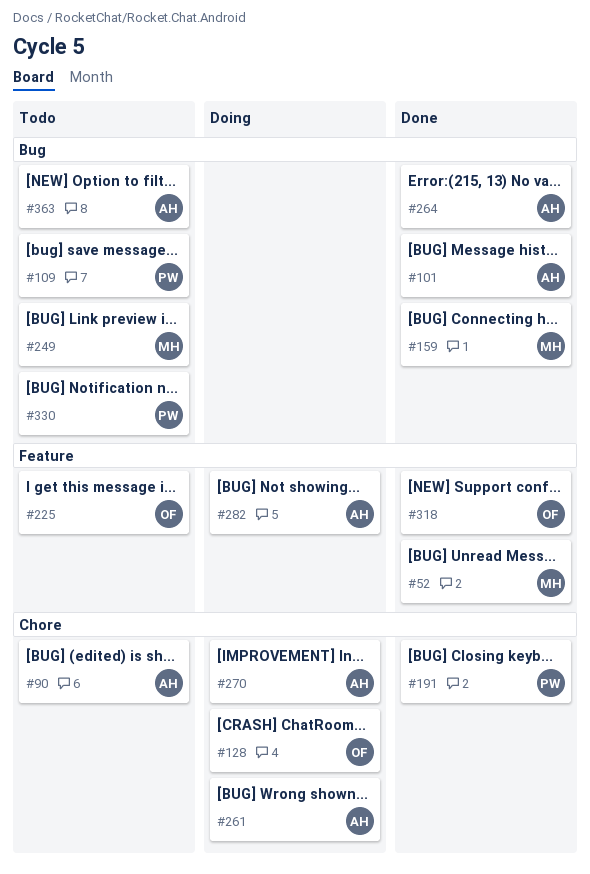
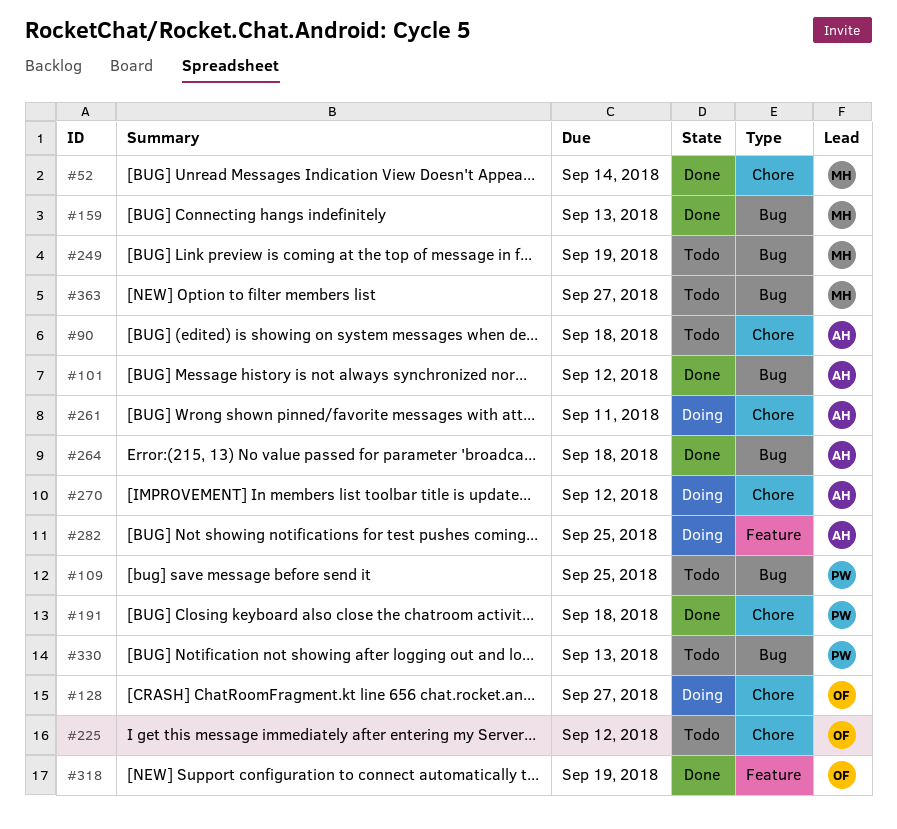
#52, label: Feature -> Chore
#225, label: Feature -> Chore
#363, owner: AH -> MH

